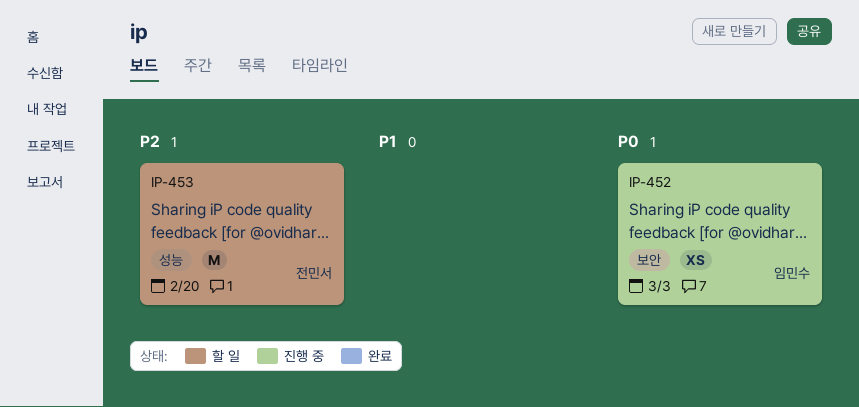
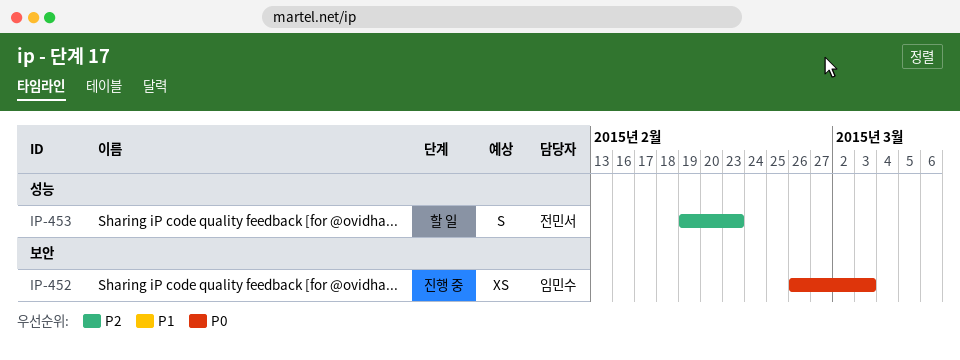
IP-453, estimate: M -> S
IP-453, due: Feb 20 -> Feb 23

